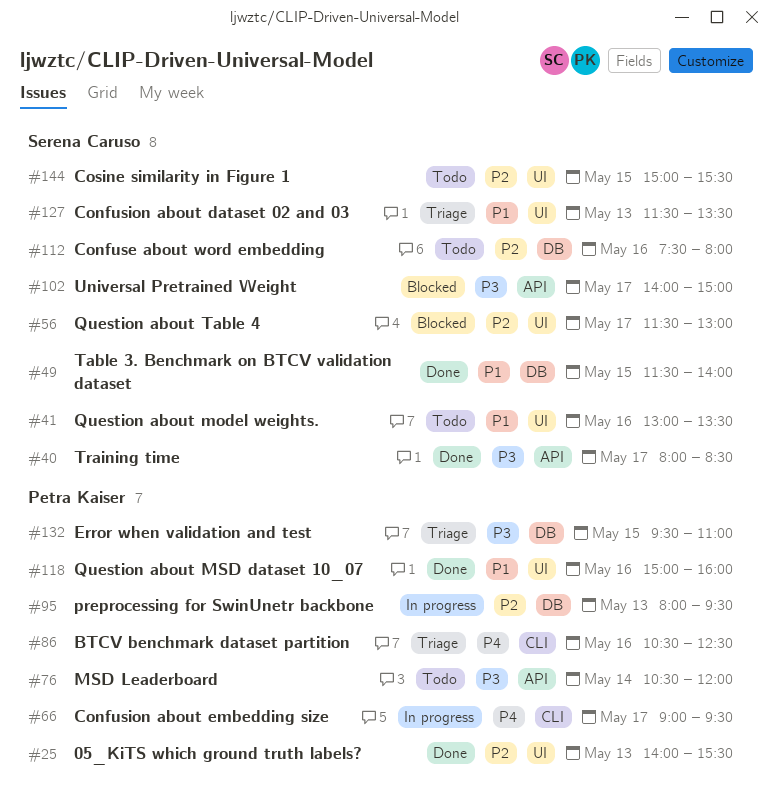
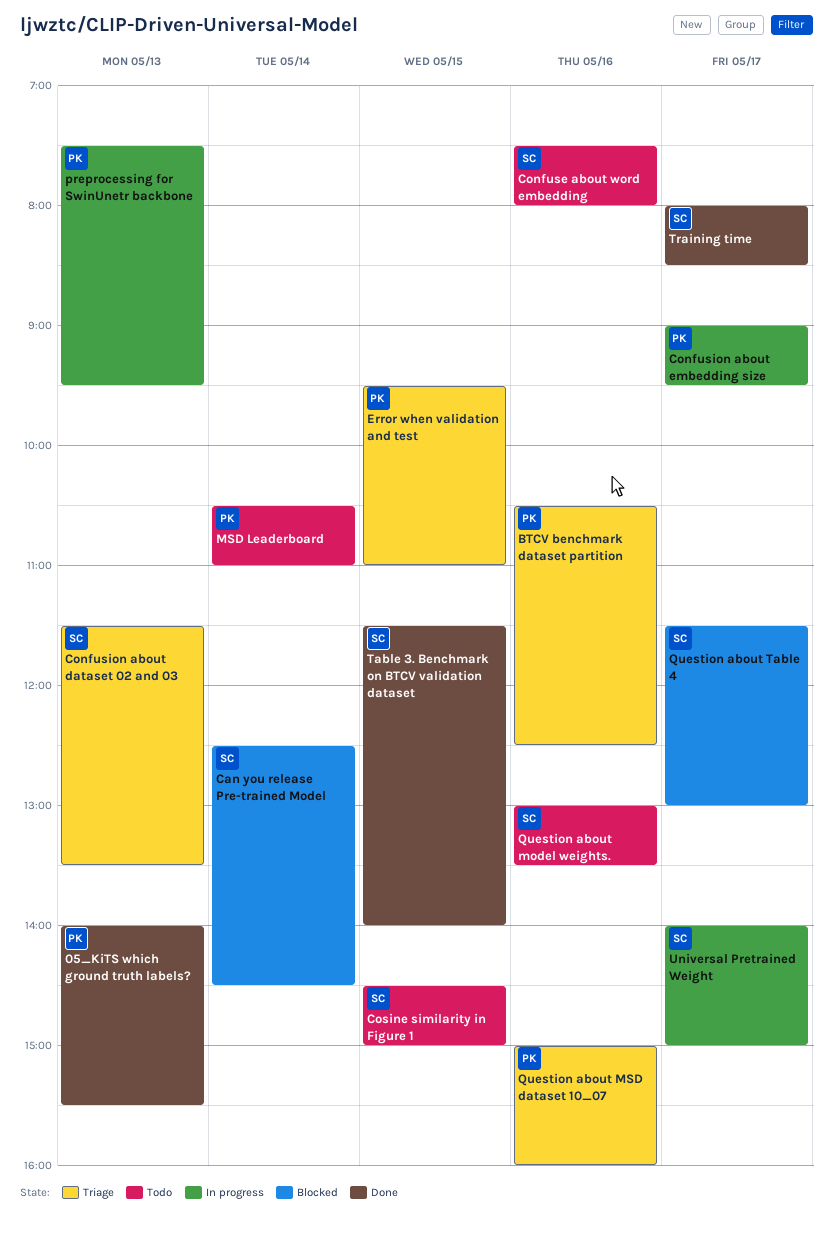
Can you release Pre-trained Model: none -> present
Cosine similarity in Figure 1, begins: 15:00 -> 14:30
Cosine similarity in Figure 1, ends: 15:30 -> 15:00
MSD Leaderboard, ends: 12:00 -> 11:00
preprocessing for SwinUnetr backbone, begins: 08:00 -> 07:30
Question about MSD dataset 10_07, status: Done -> Triage
Universal Pretrained Weight, status: Blocked -> In progress

